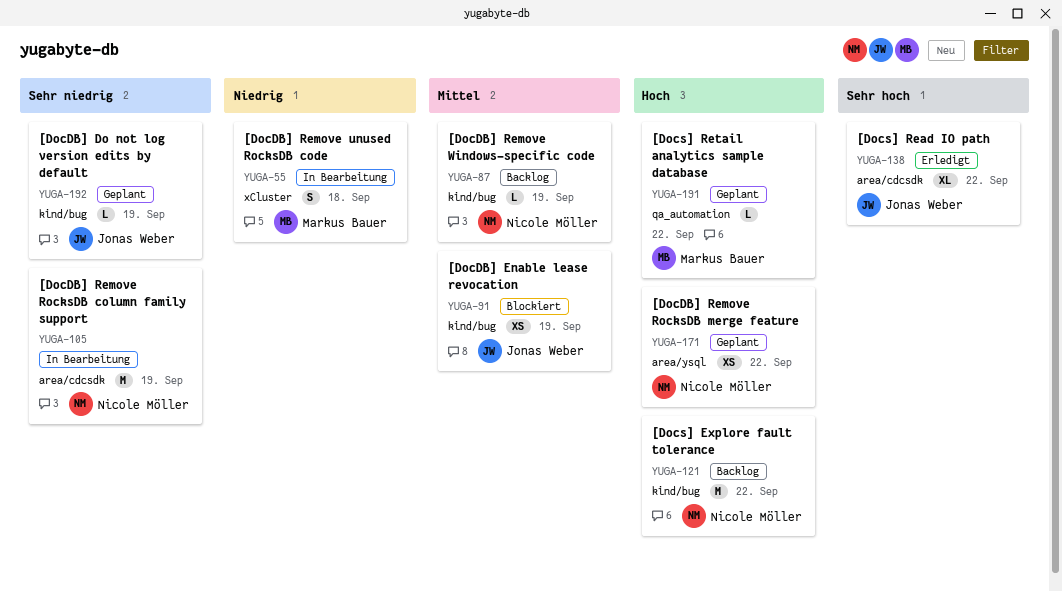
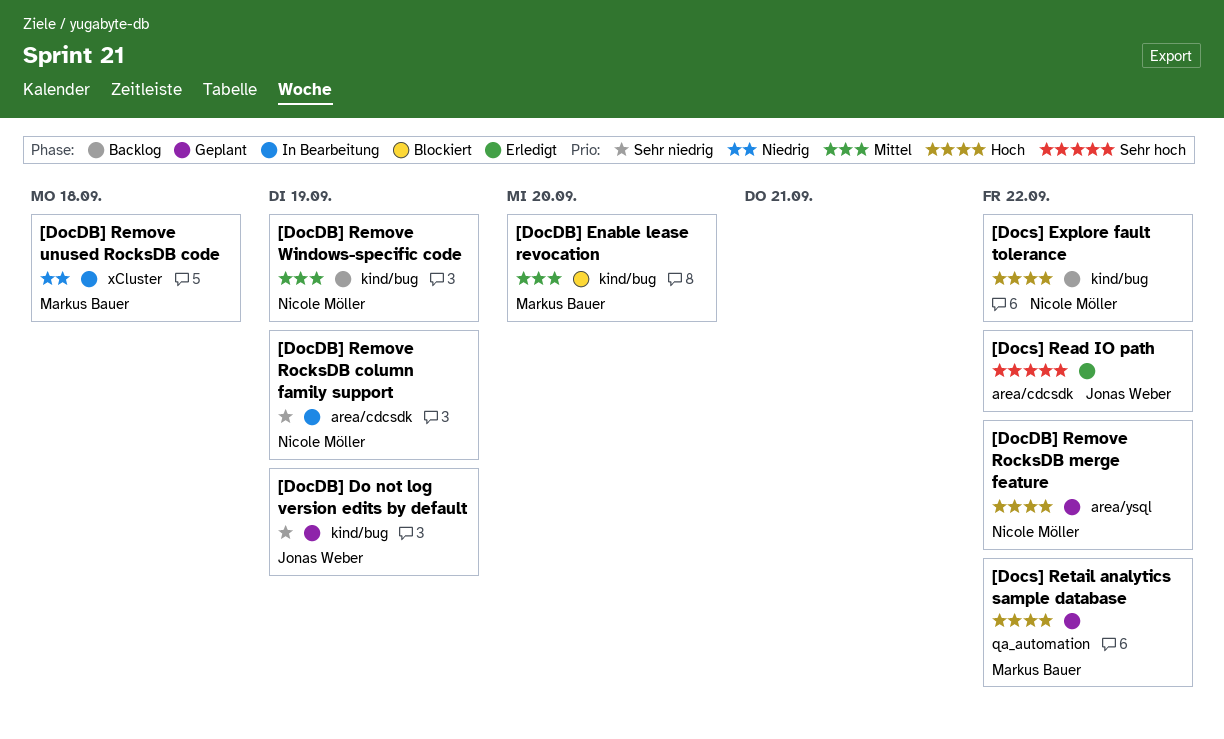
[DocDB] Enable lease revocation, owner: Jonas Weber -> Markus Bauer
[DocDB] Enable lease revocation, due: Sep 19 -> Sep 20

